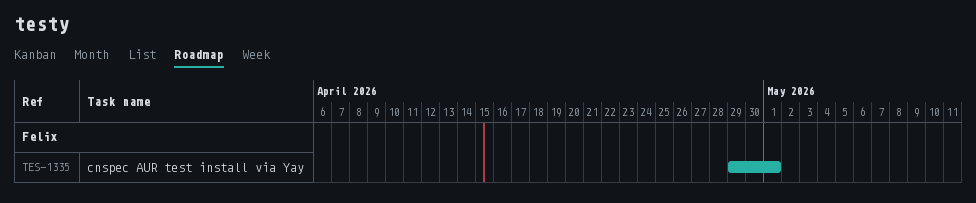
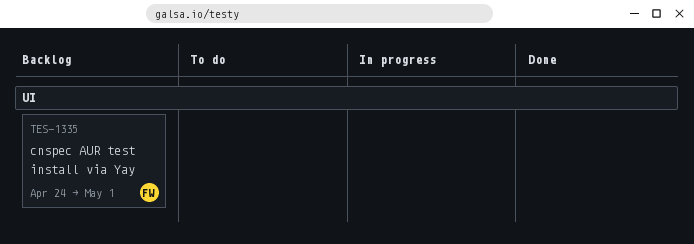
TES-1335, start: Apr 29 -> Apr 24

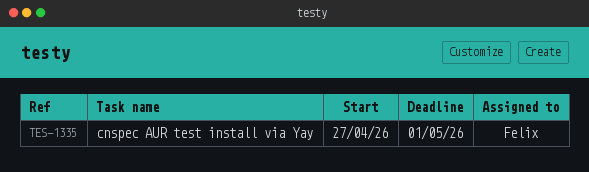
TES-1335, start: Apr 24 -> Apr 27

